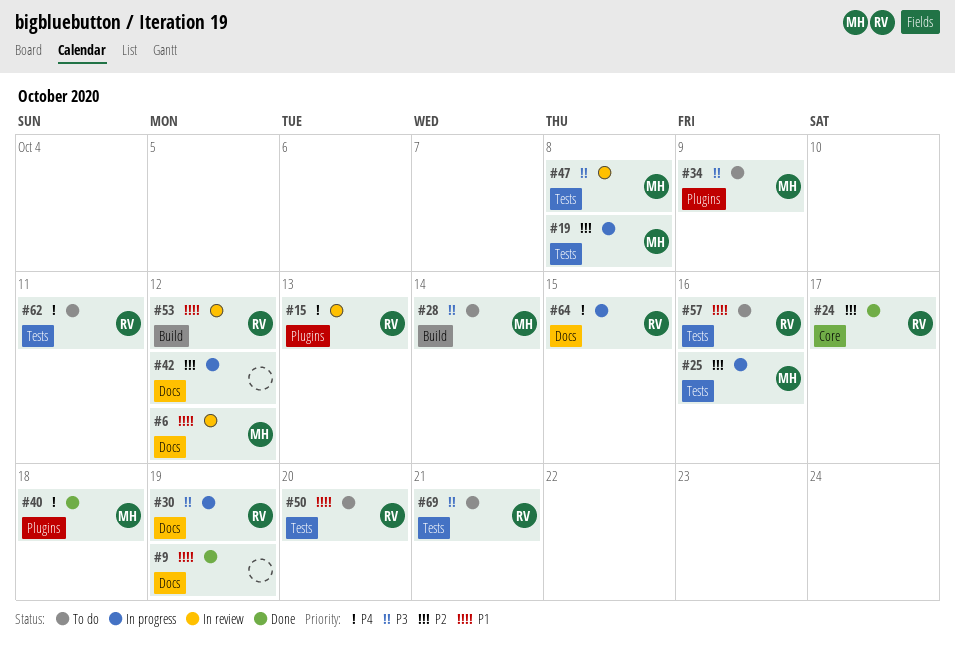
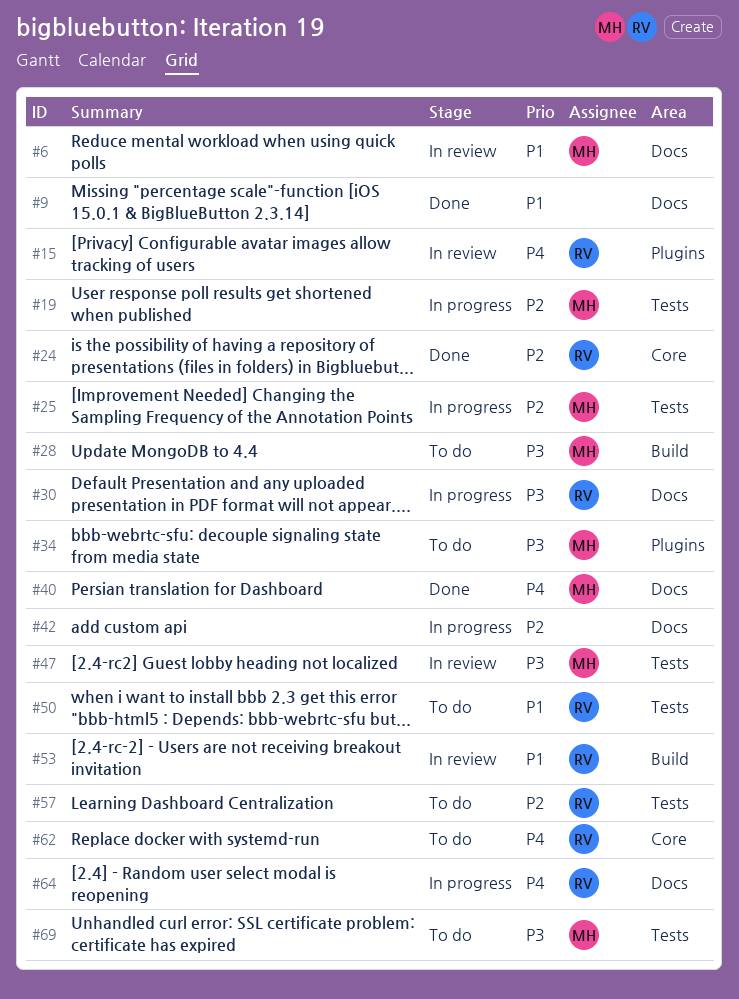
#40, label: Plugins -> Docs
#57, priority: P1 -> P2
#62, label: Tests -> Core
#69, owner: RV -> MH

